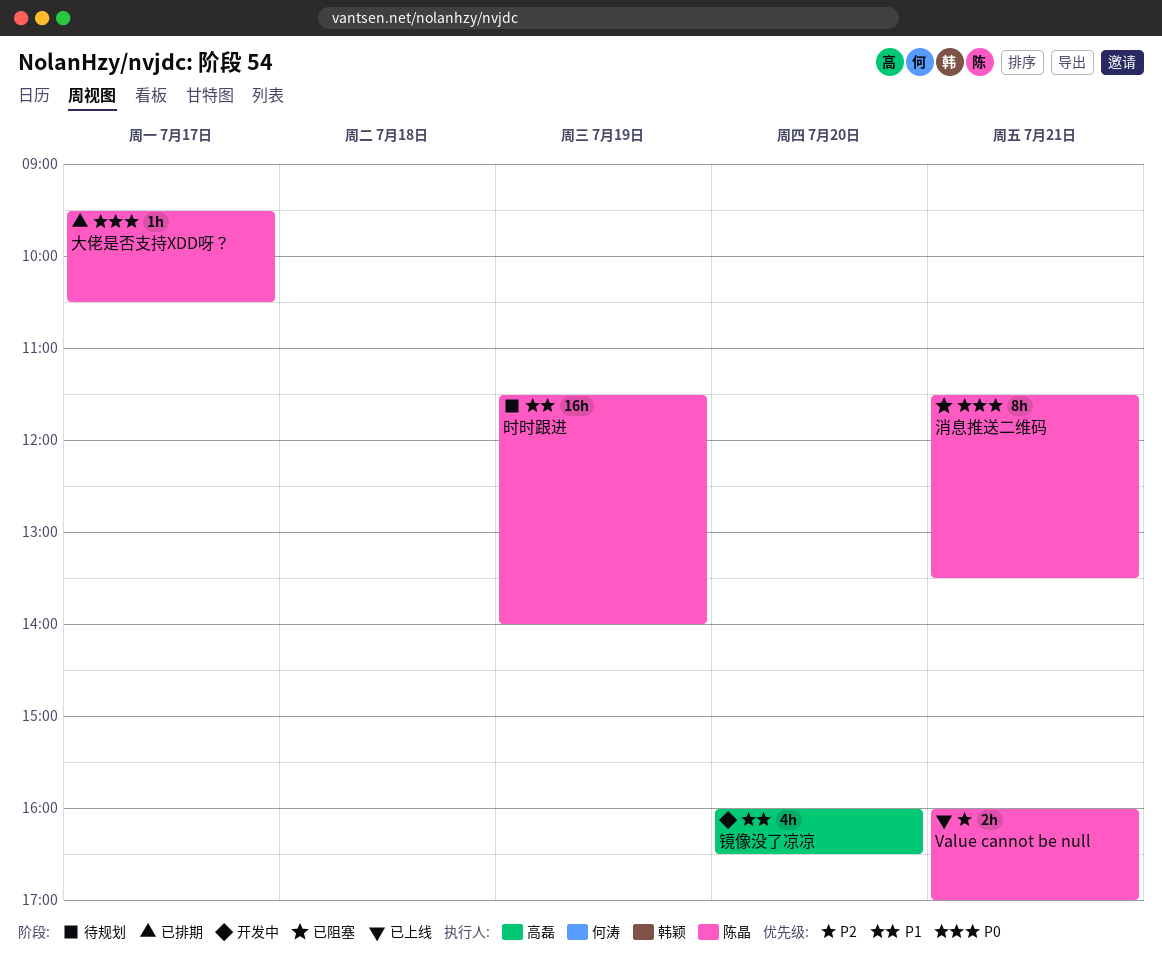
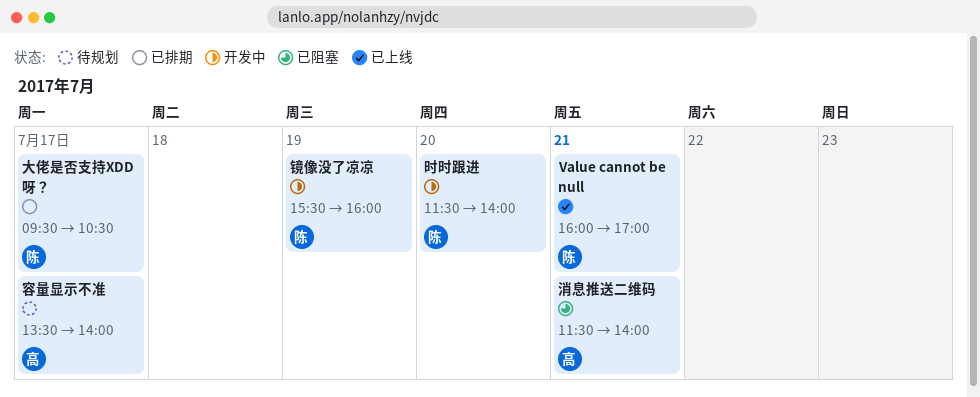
容量显示不准: none -> present
时时跟进, status: 待规划 -> 开发中
时时跟进, day: Jul 19 -> Jul 20
消息推送二维码, owner: 陈晶 -> 高磊
消息推送二维码, ends: 13:30 -> 14:00
镜像没了凉凉, owner: 高磊 -> 陈晶
镜像没了凉凉, day: Jul 20 -> Jul 19
镜像没了凉凉, begins: 16:00 -> 15:30
镜像没了凉凉, ends: 16:30 -> 16:00

